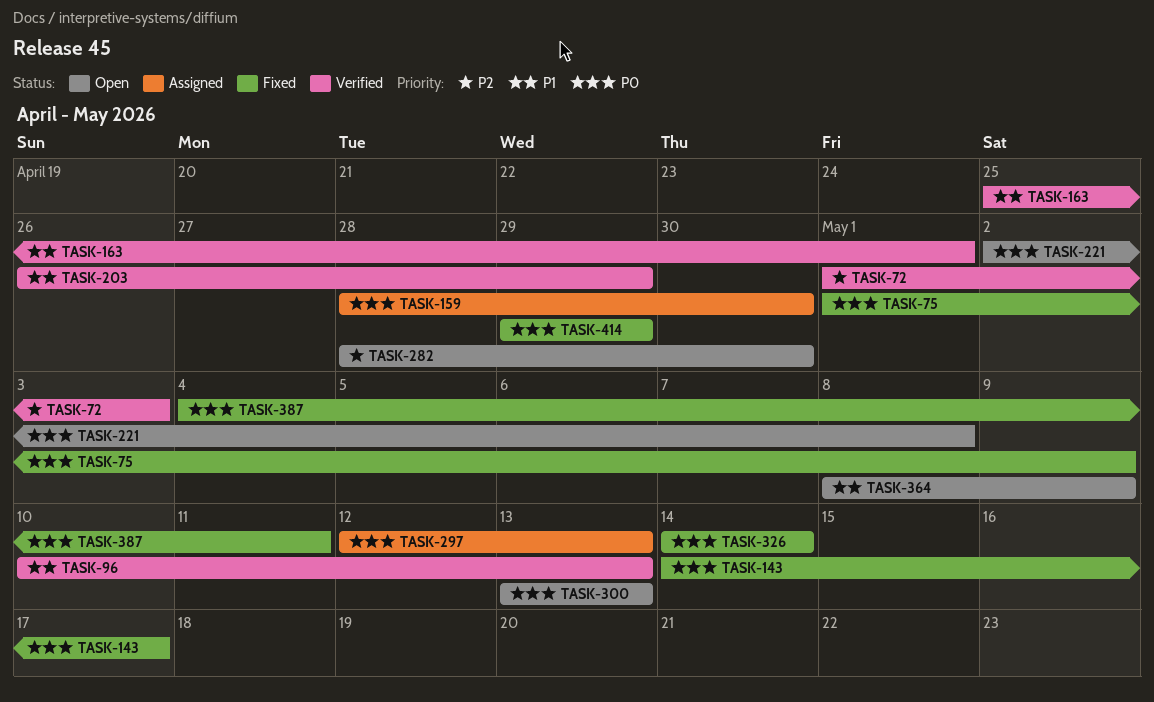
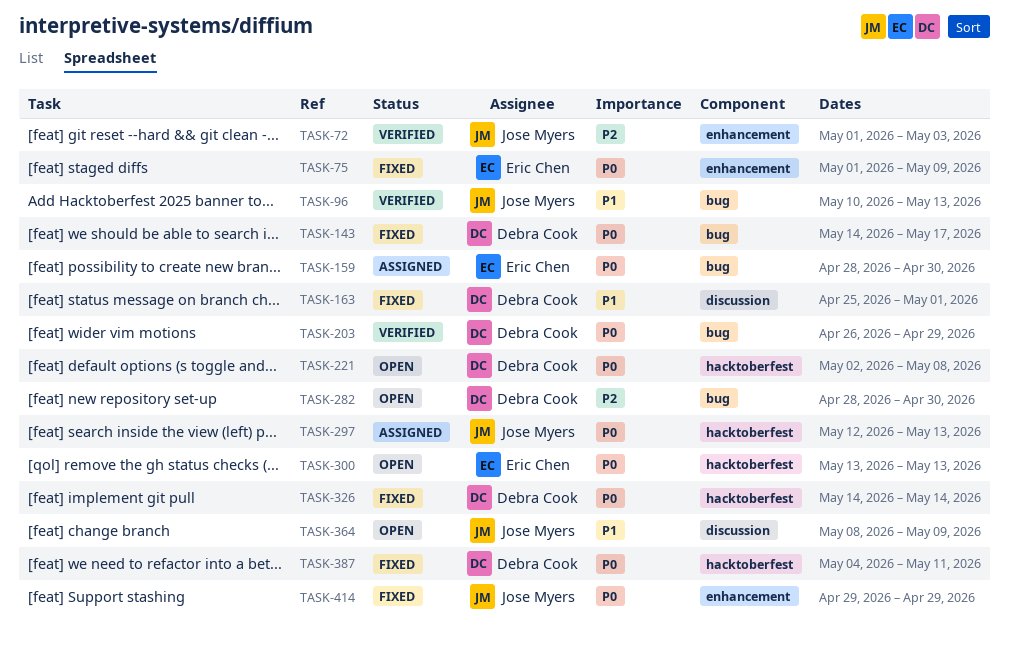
TASK-163, status: Verified -> Fixed
TASK-203, priority: P1 -> P0

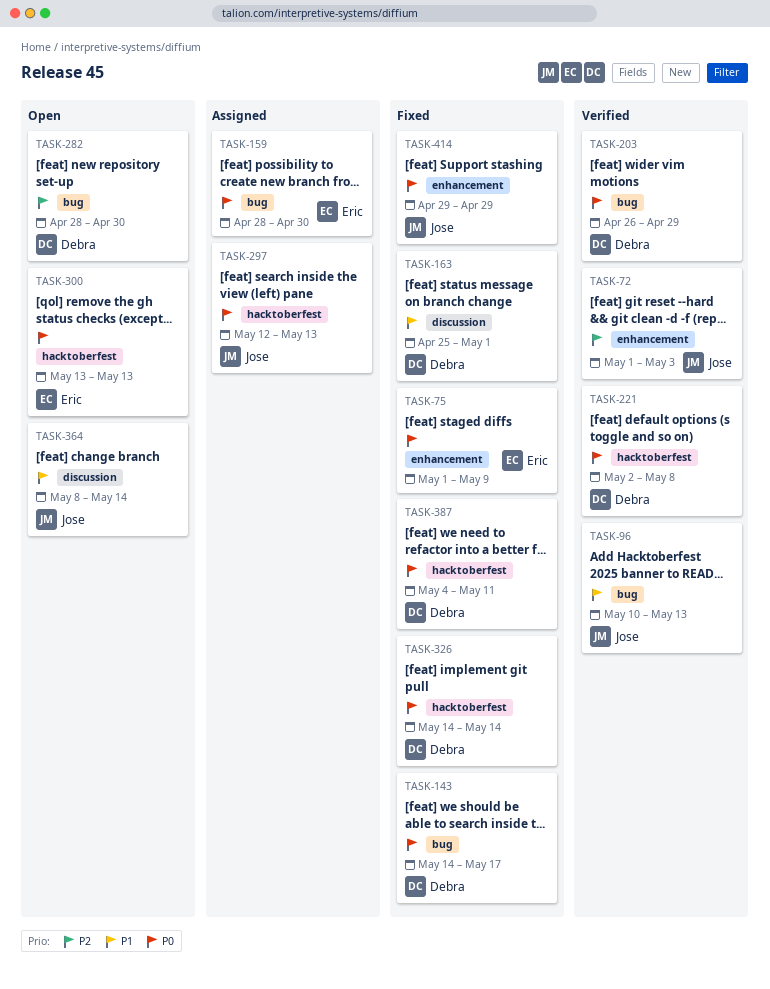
TASK-221, status: Open -> Verified
TASK-364, due: May 9 -> May 14

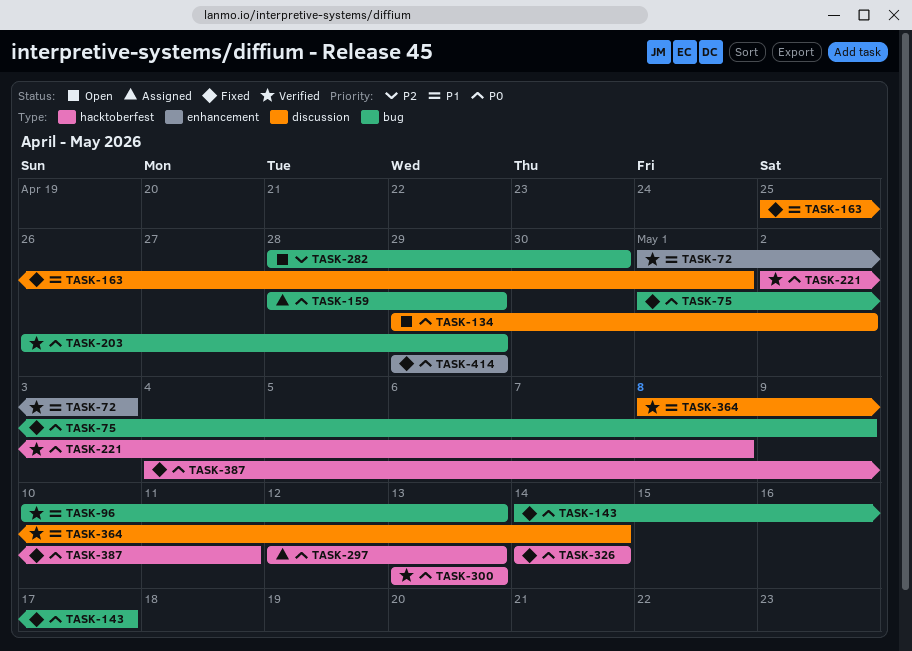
TASK-72, priority: P2 -> P1
TASK-75, label: enhancement -> bug
TASK-134: none -> present
TASK-159, due: Apr 30 -> Apr 29
TASK-300, status: Open -> Verified
TASK-364, status: Open -> Verified

